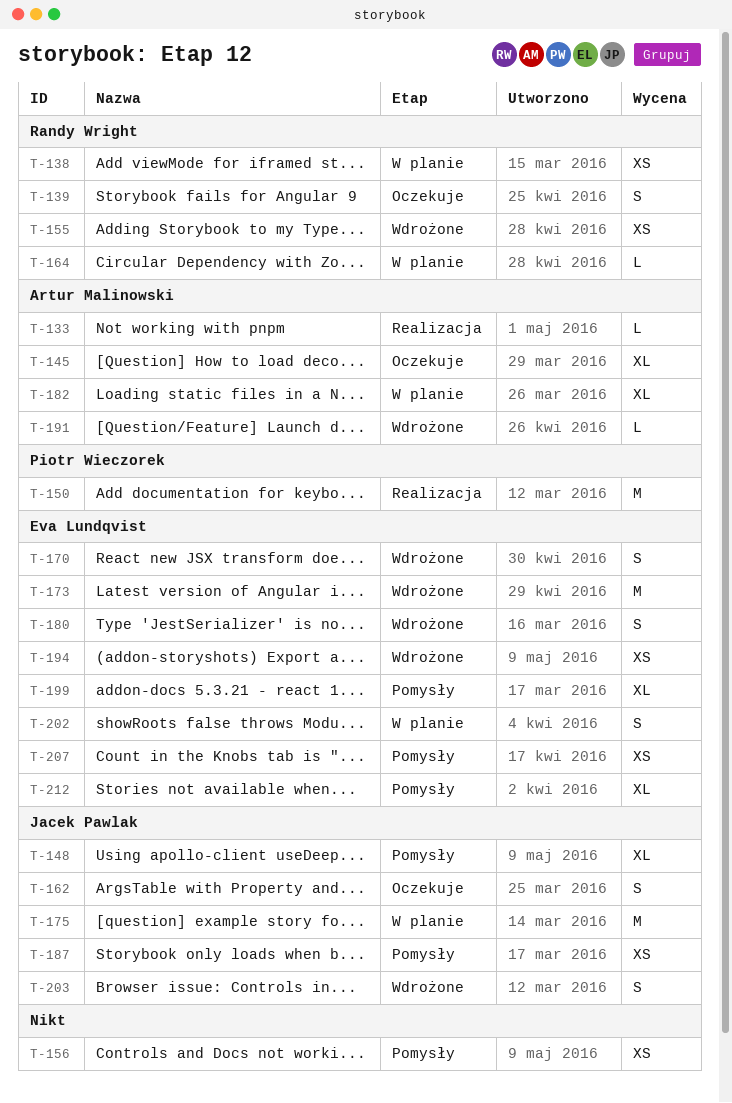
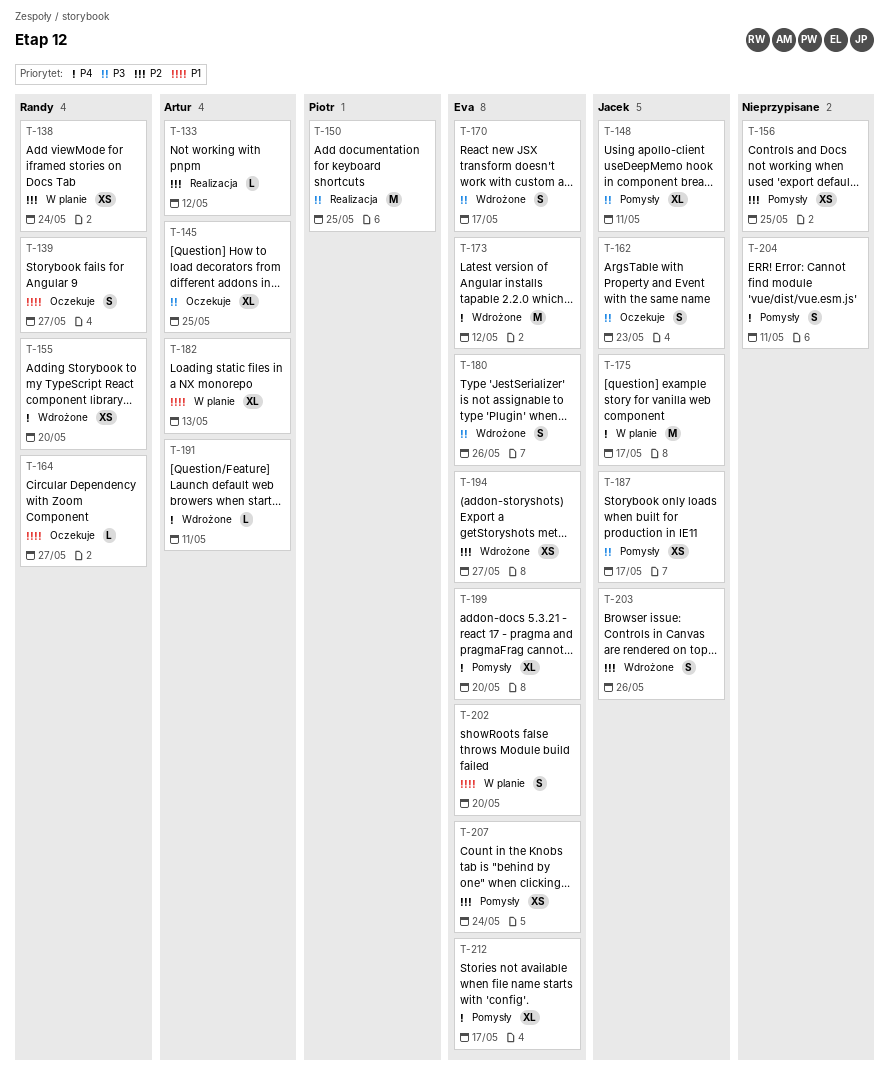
T-164, status: W planie -> Oczekuje
T-204: none -> present

